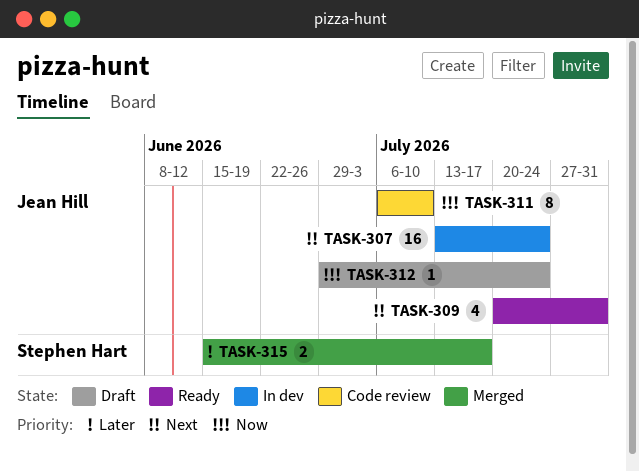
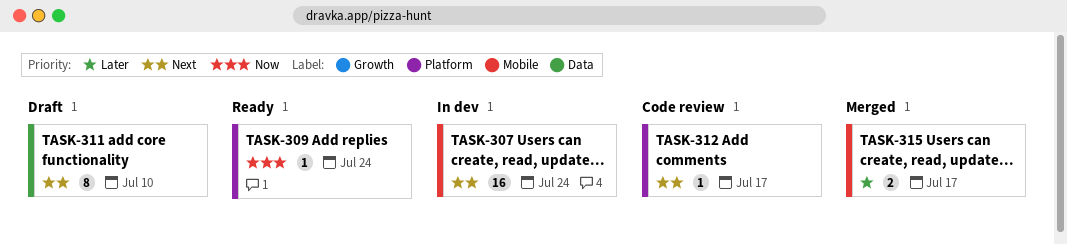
TASK-309, priority: Next -> Now
TASK-309, estimate: 4 -> 1
TASK-309, due: Jul 31 -> Jul 24
TASK-311, status: Code review -> Draft
TASK-311, priority: Now -> Next
TASK-312, status: Draft -> Code review
TASK-312, priority: Now -> Next
TASK-312, due: Jul 24 -> Jul 17

